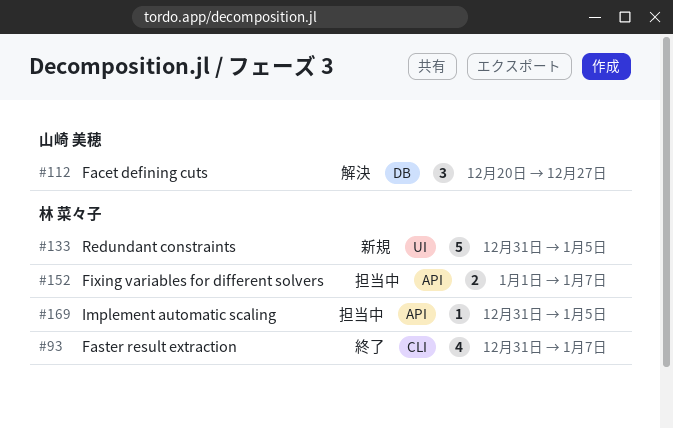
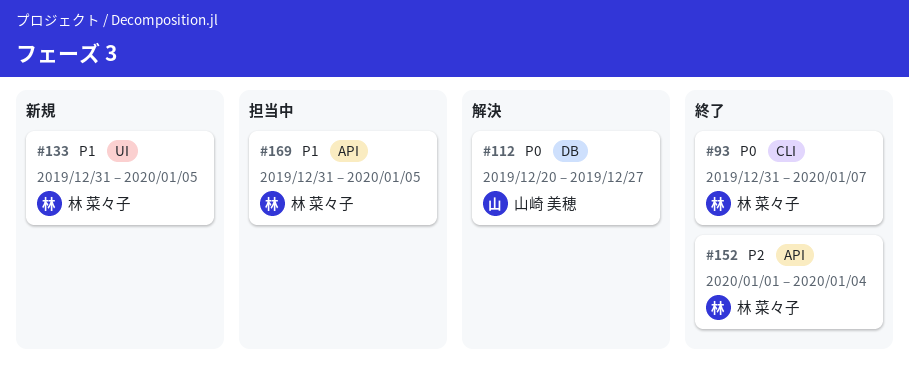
#152, status: 担当中 -> 終了
#152, due: Jan 7 -> Jan 4

